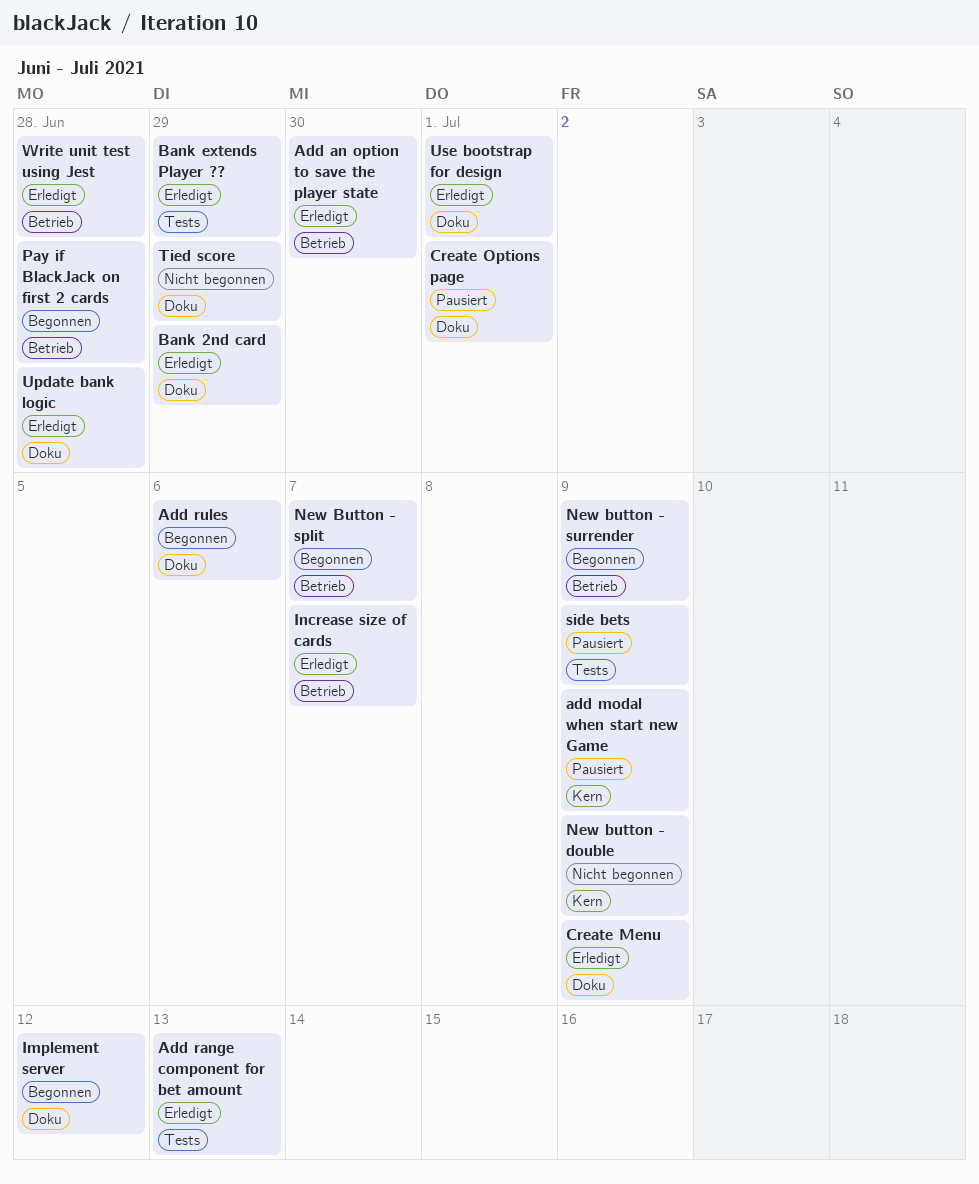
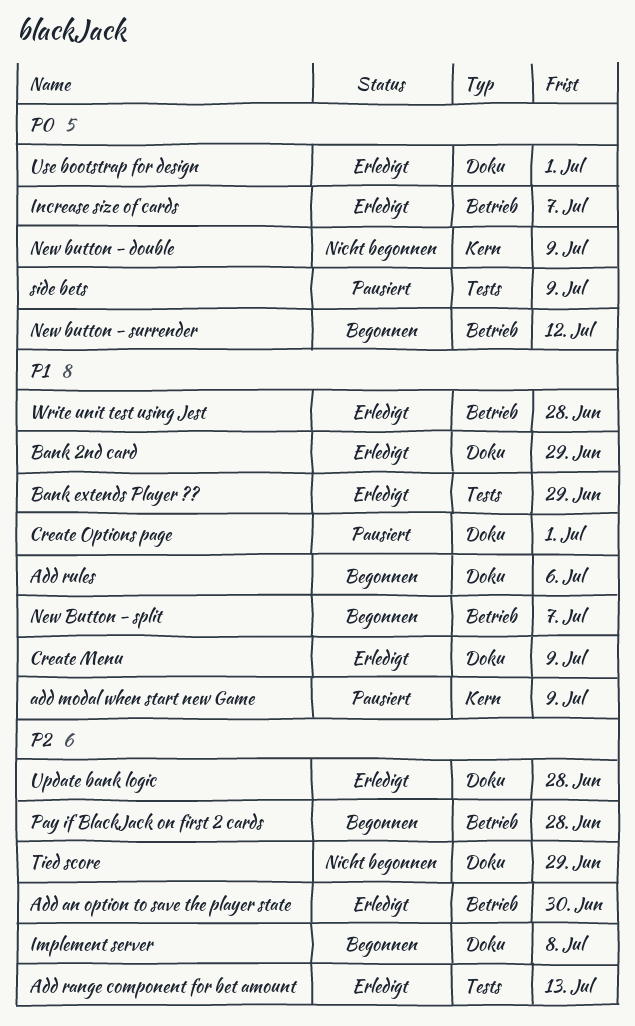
Implement server, due: Jul 12 -> Jul 8
New button - surrender, due: Jul 9 -> Jul 12

